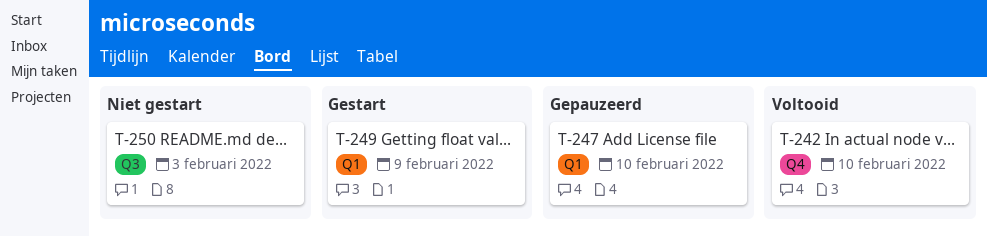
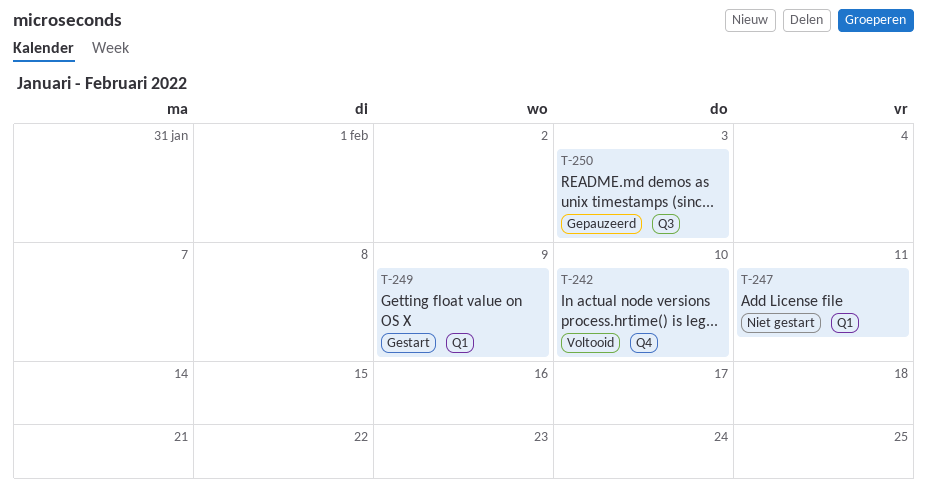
T-247, status: Gepauzeerd -> Niet gestart
T-247, due: Feb 10 -> Feb 11
T-250, status: Niet gestart -> Gepauzeerd

